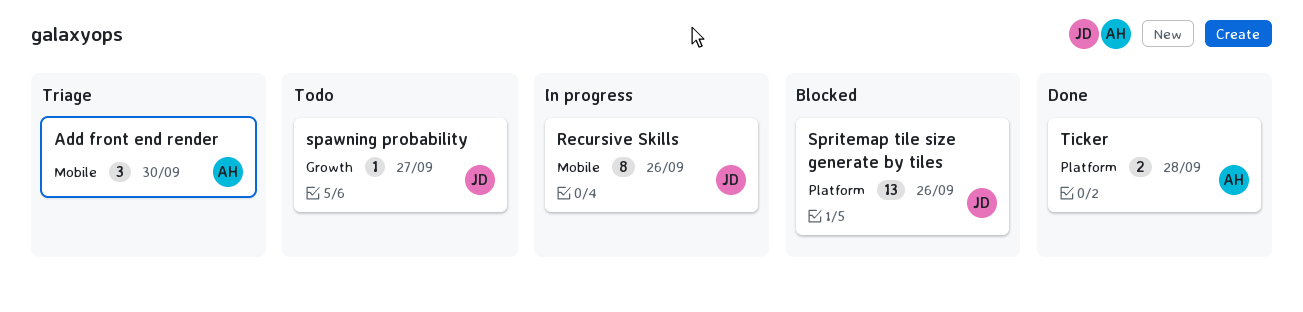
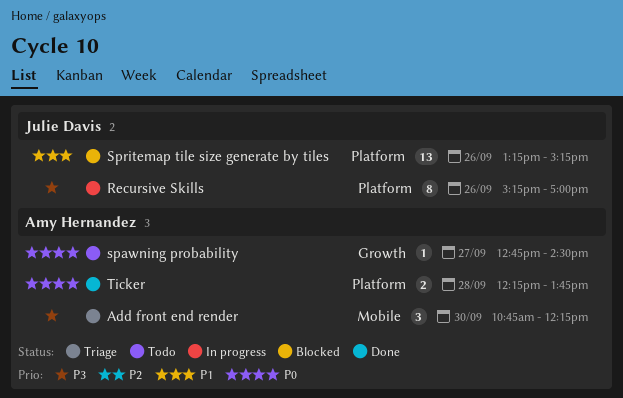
Recursive Skills, label: Mobile -> Platform
spawning probability, owner: Julie Davis -> Amy Hernandez

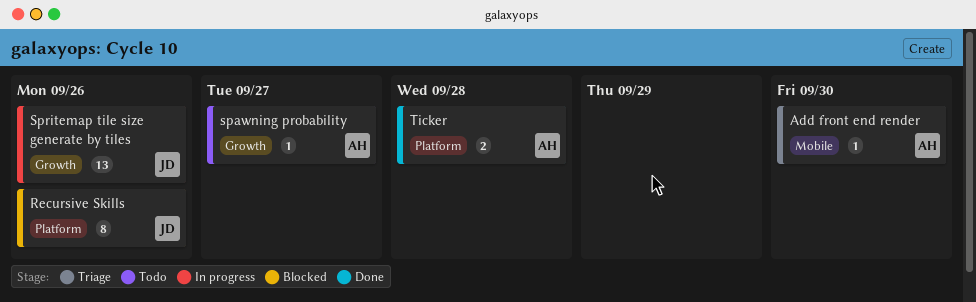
Add front end render, estimate: 3 -> 1
Recursive Skills, status: In progress -> Blocked
Spritemap tile size generate by tiles, status: Blocked -> In progress
Spritemap tile size generate by tiles, label: Platform -> Growth

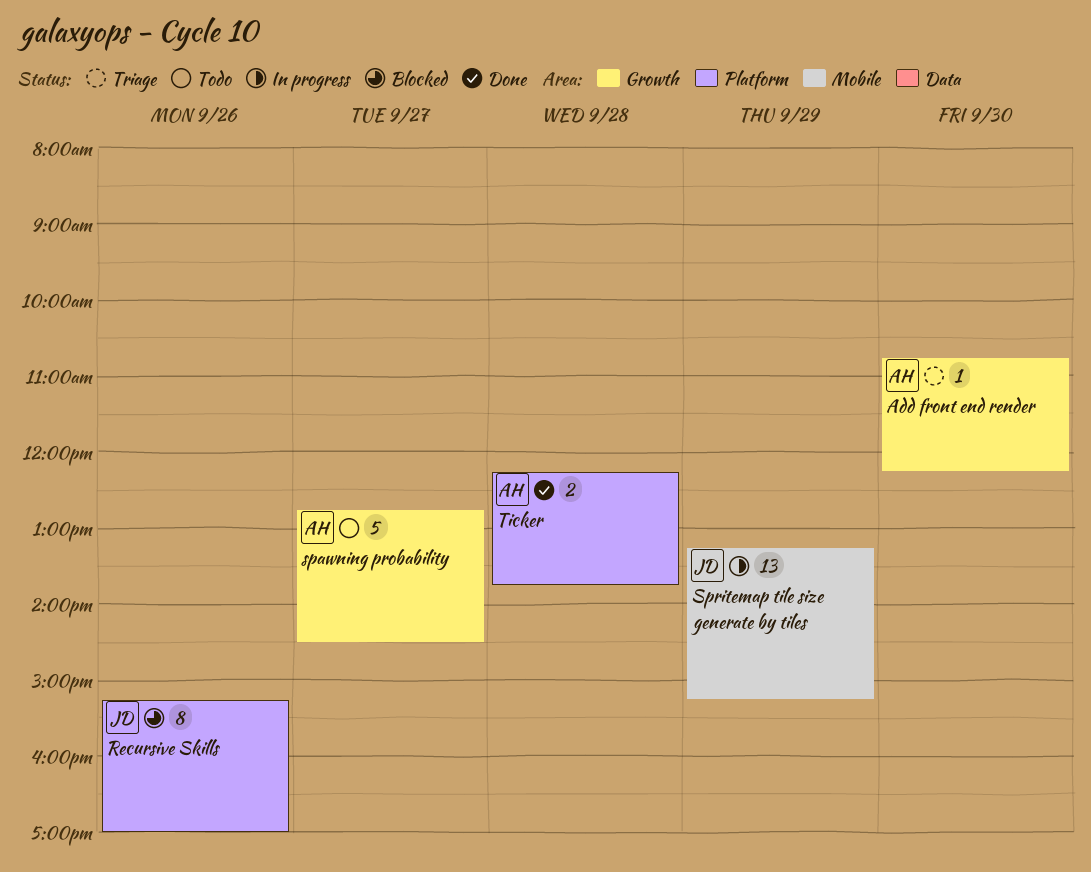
Add front end render, label: Mobile -> Growth
spawning probability, estimate: 1 -> 5
Spritemap tile size generate by tiles, label: Growth -> Mobile
Spritemap tile size generate by tiles, day: Sep 26 -> Sep 29

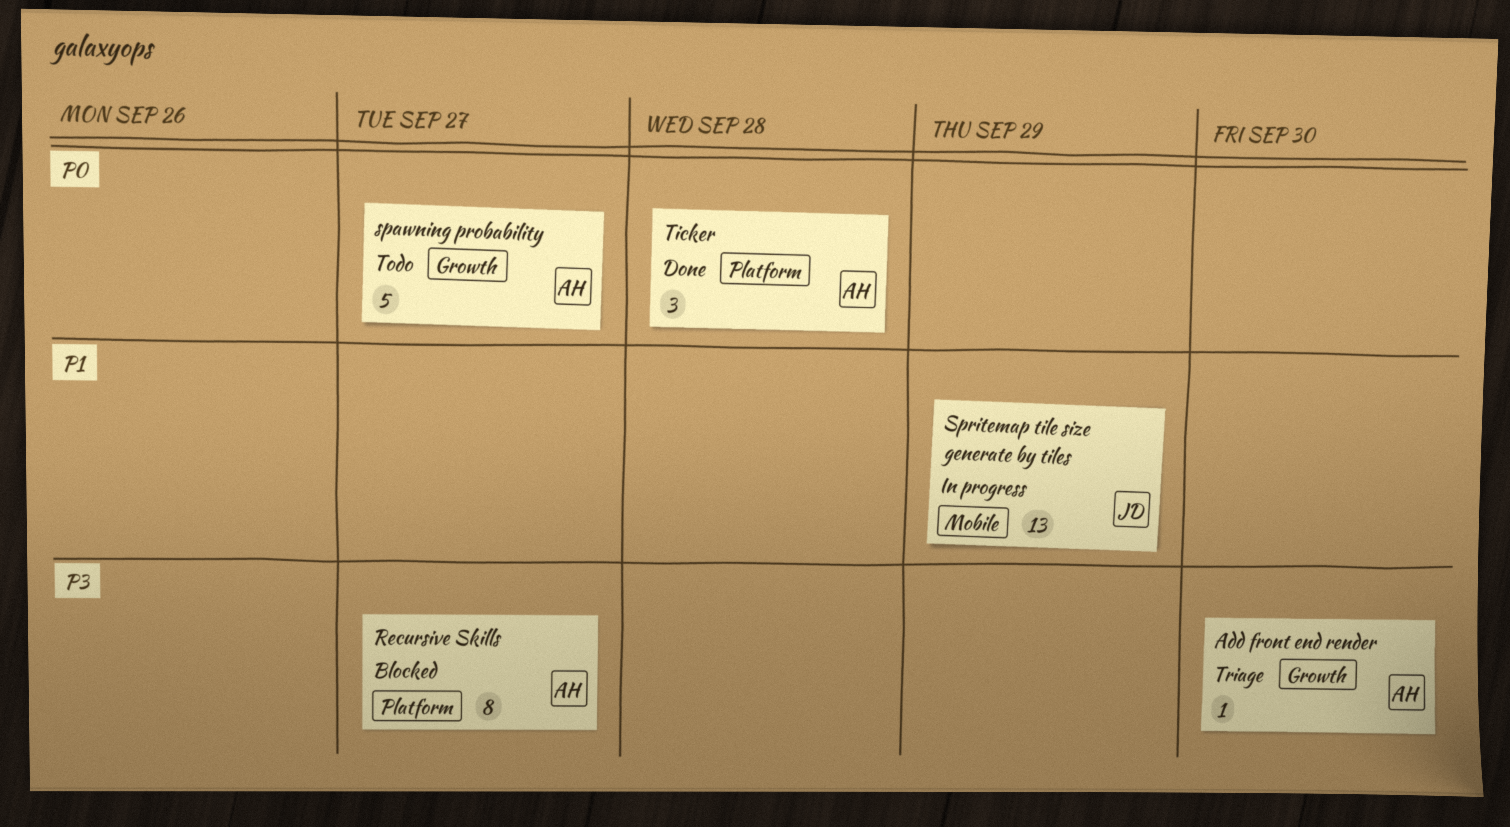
Recursive Skills, owner: JD -> AH
Recursive Skills, day: Sep 26 -> Sep 27
Ticker, estimate: 2 -> 3

